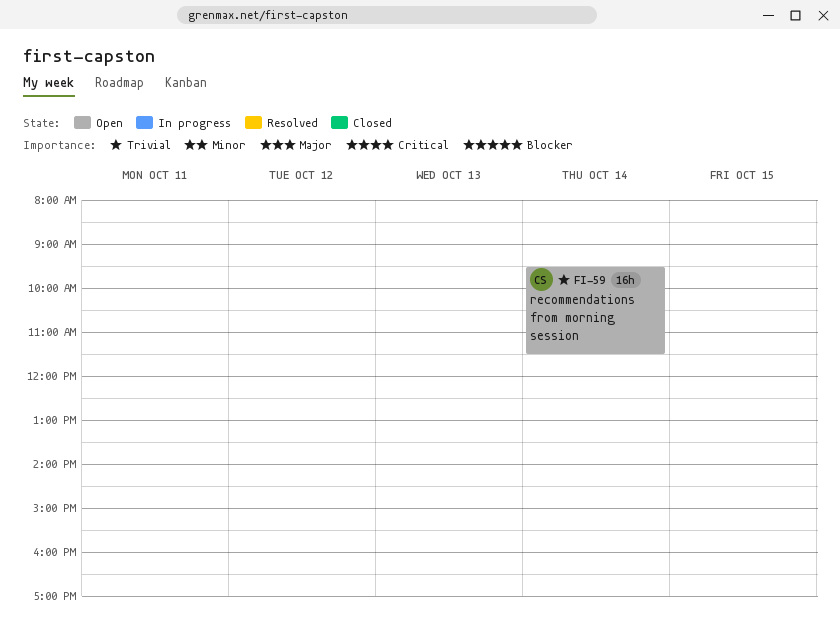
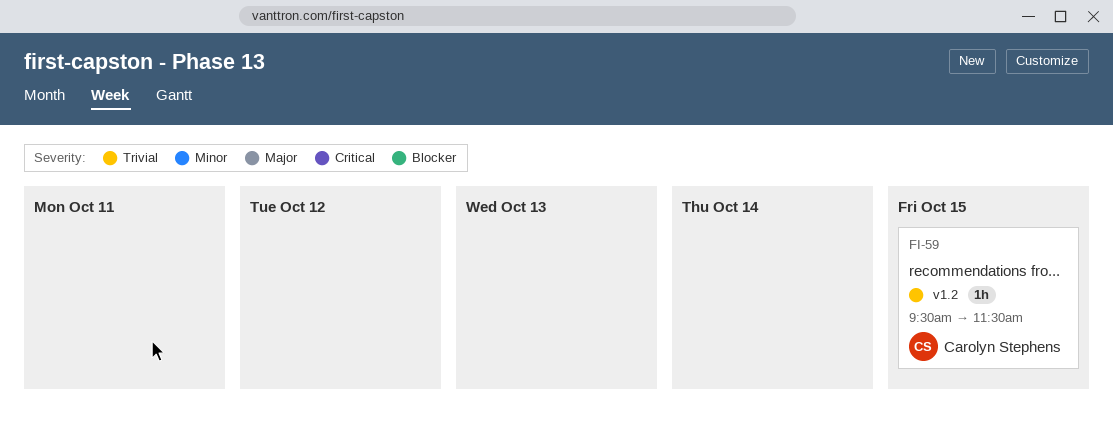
FI-59, estimate: 16h -> 1h
FI-59, day: Oct 14 -> Oct 15

